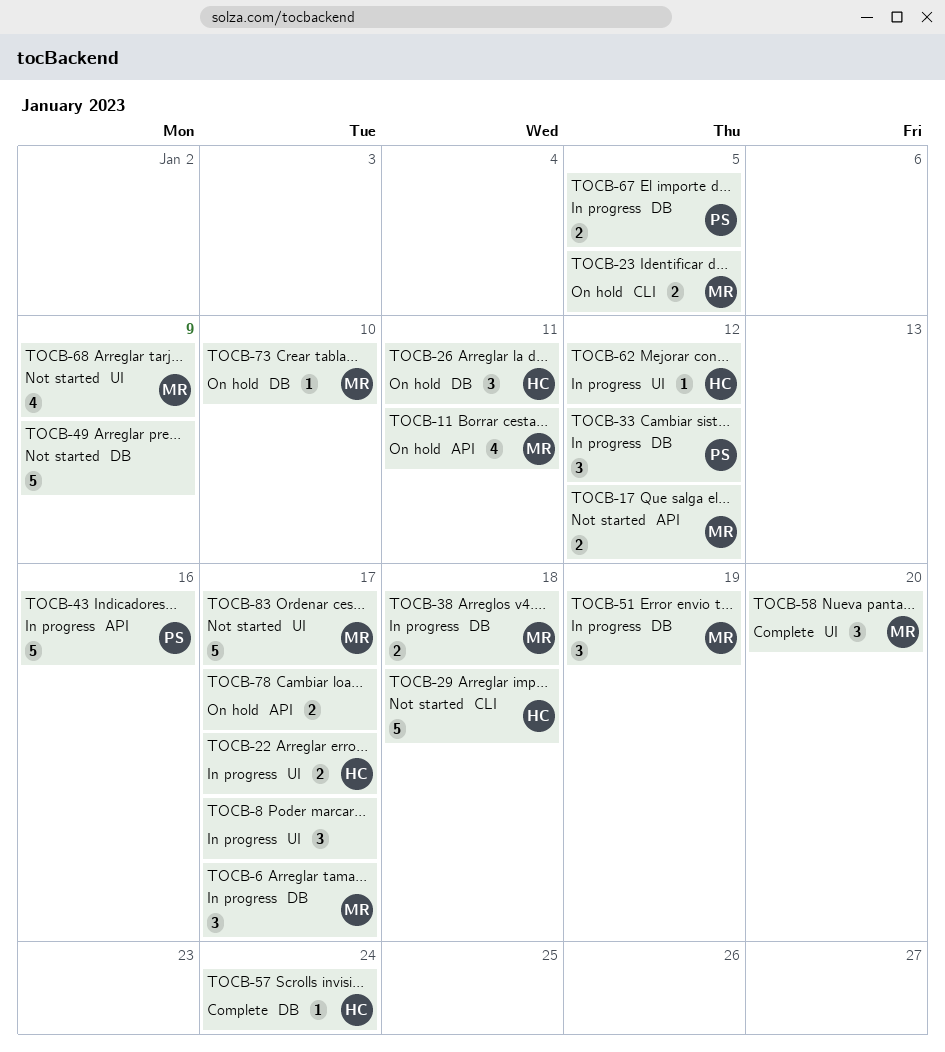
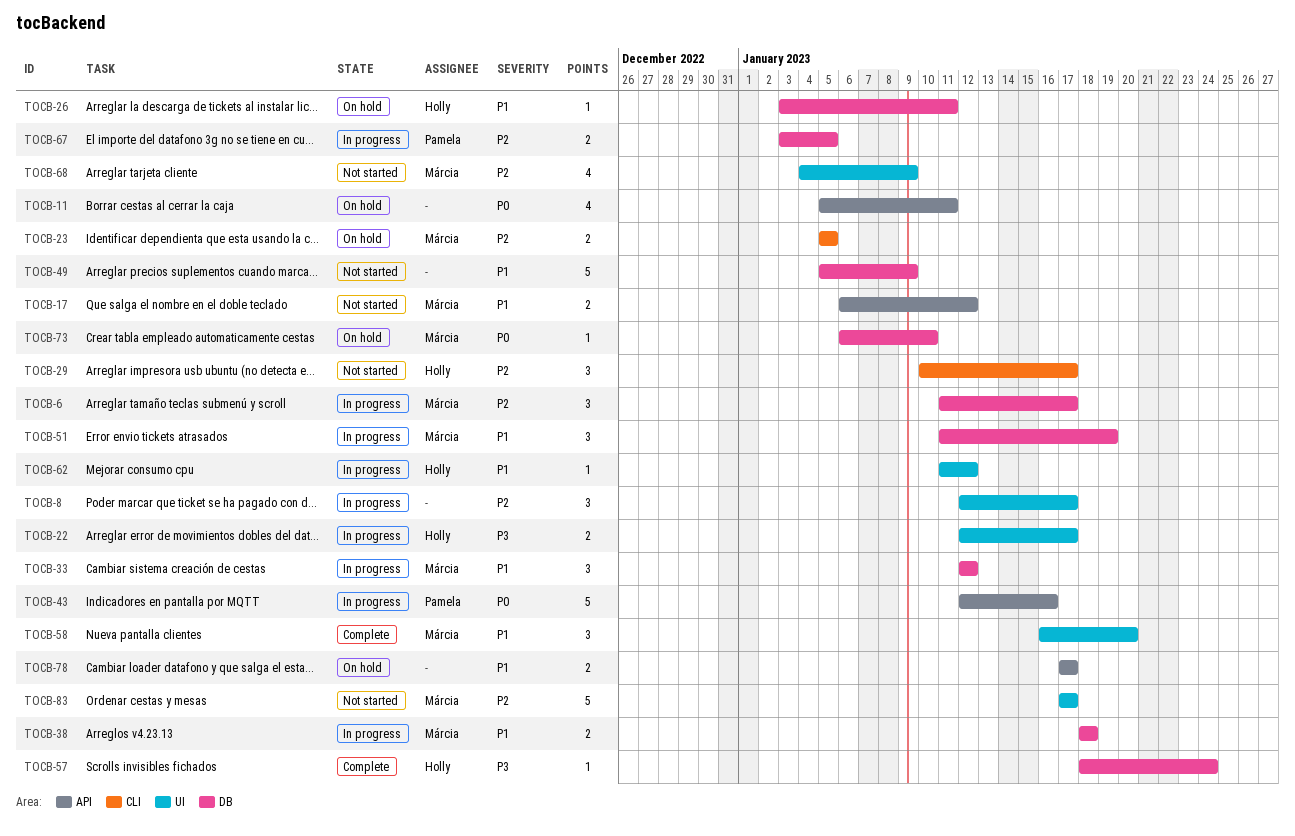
TOCB-11, owner: Márcia -> none
TOCB-26, estimate: 3 -> 1
TOCB-29, estimate: 5 -> 3
TOCB-29, due: Jan 18 -> Jan 17
TOCB-33, owner: Pamela -> Márcia

